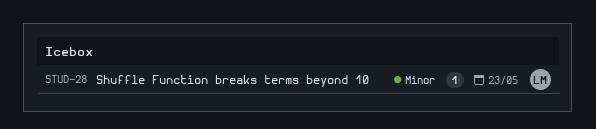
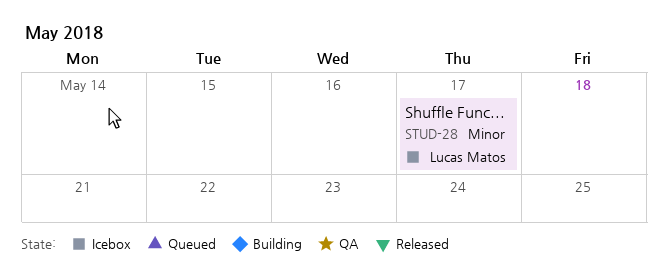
STUD-28, due: May 23 -> May 17

